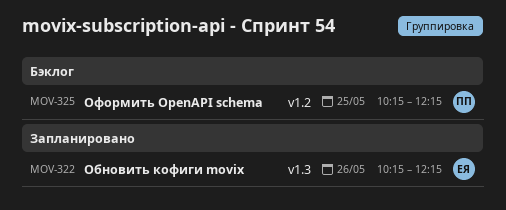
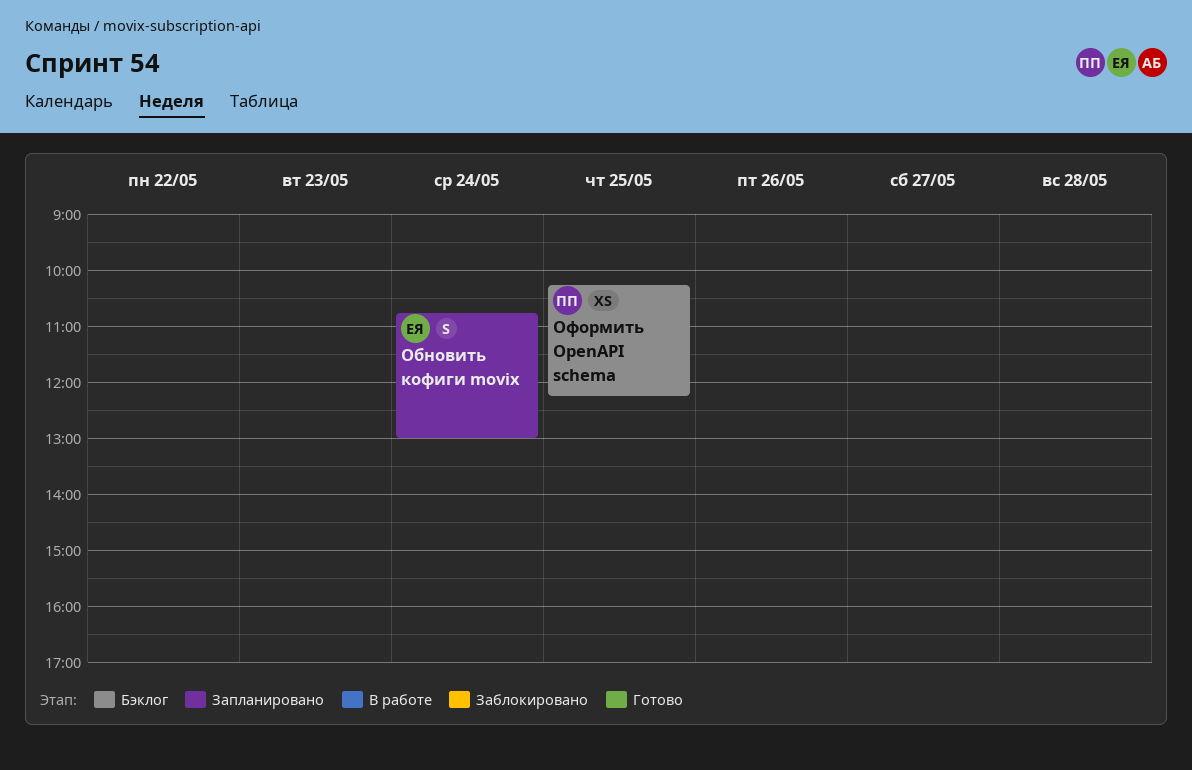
Обновить кофиги movix, day: May 26 -> May 24
Обновить кофиги movix, begins: 10:15 -> 10:45
Обновить кофиги movix, ends: 12:15 -> 13:00

